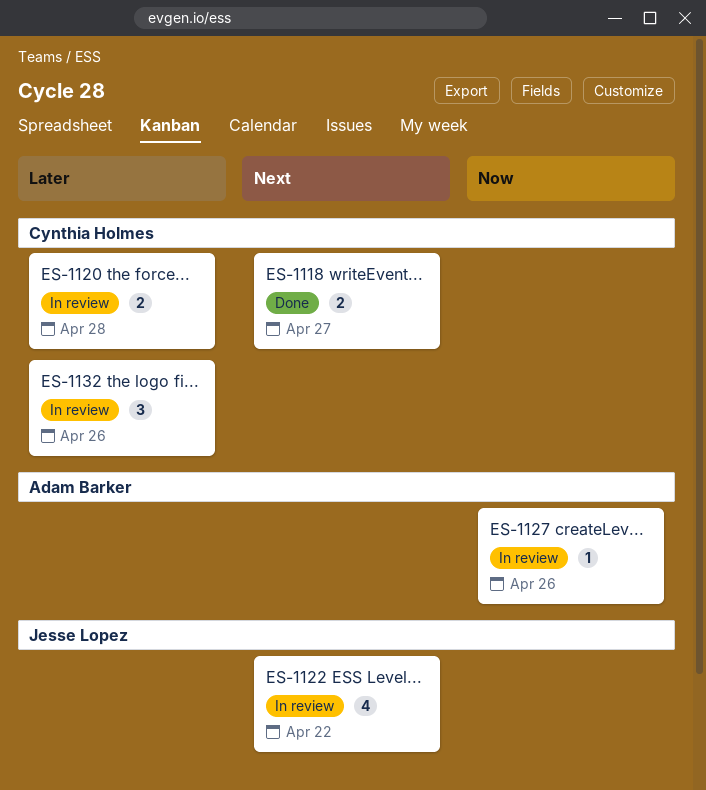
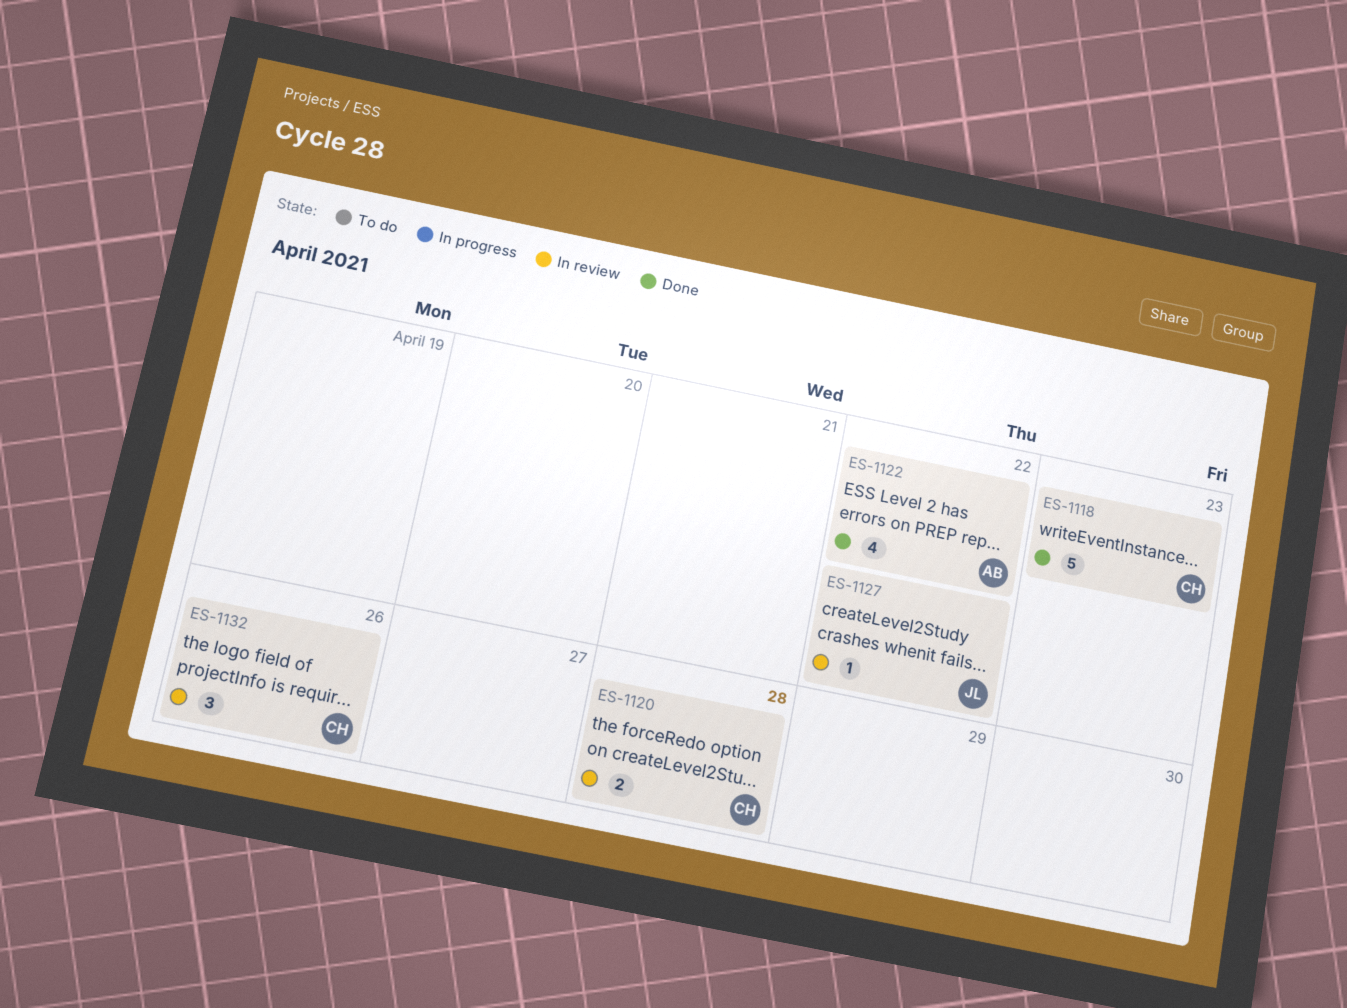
ES-1118, estimate: 2 -> 5
ES-1118, due: Apr 27 -> Apr 23
ES-1122, status: In review -> Done
ES-1122, owner: Jesse Lopez -> Adam Barker
ES-1127, owner: Adam Barker -> Jesse Lopez
ES-1127, due: Apr 26 -> Apr 22

